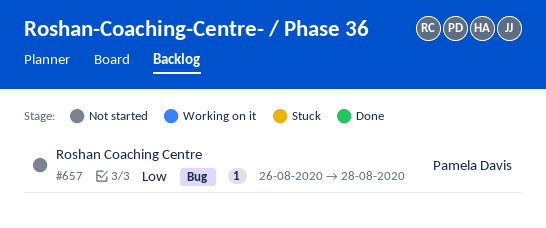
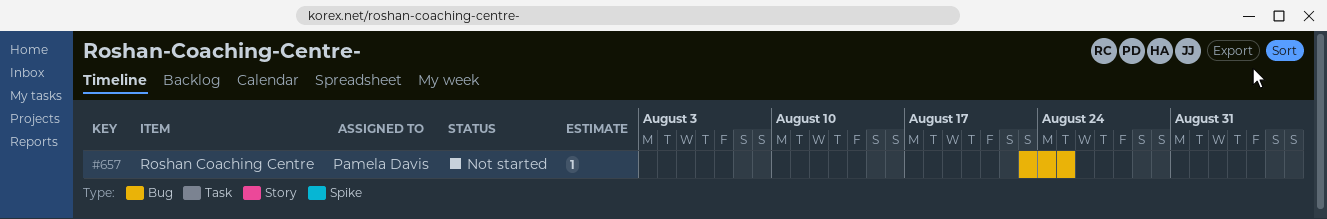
#657, start: Aug 26 -> Aug 23
#657, due: Aug 28 -> Aug 25

